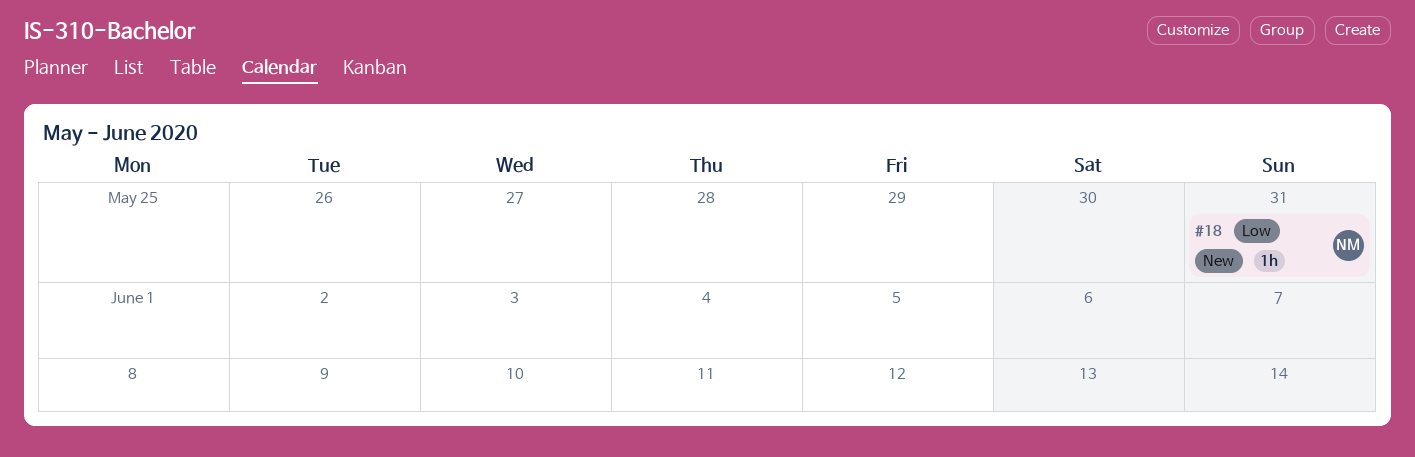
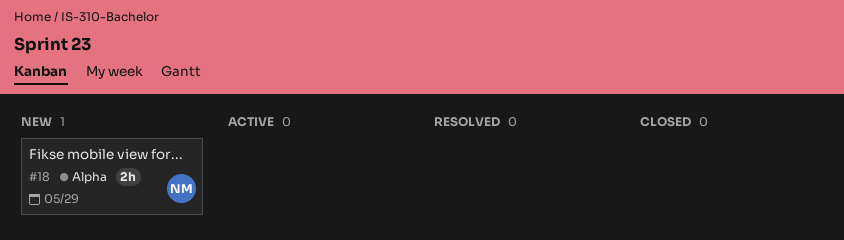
#18, estimate: 1h -> 2h
#18, due: May 31 -> May 29

